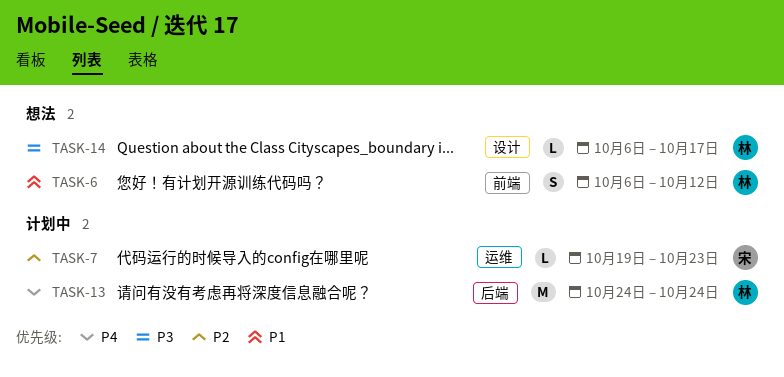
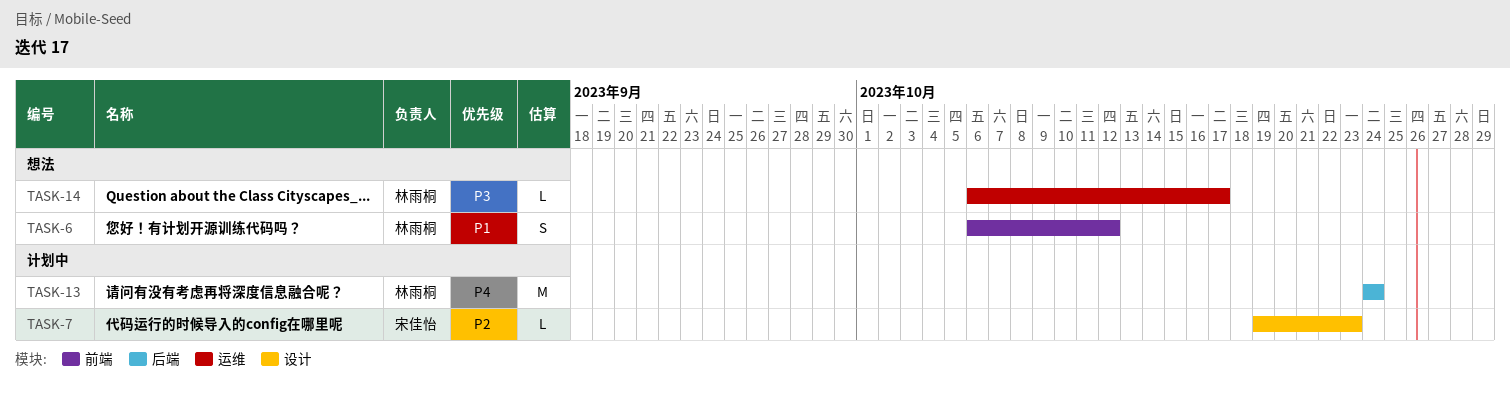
TASK-7, label: 运维 -> 设计
TASK-14, label: 设计 -> 运维

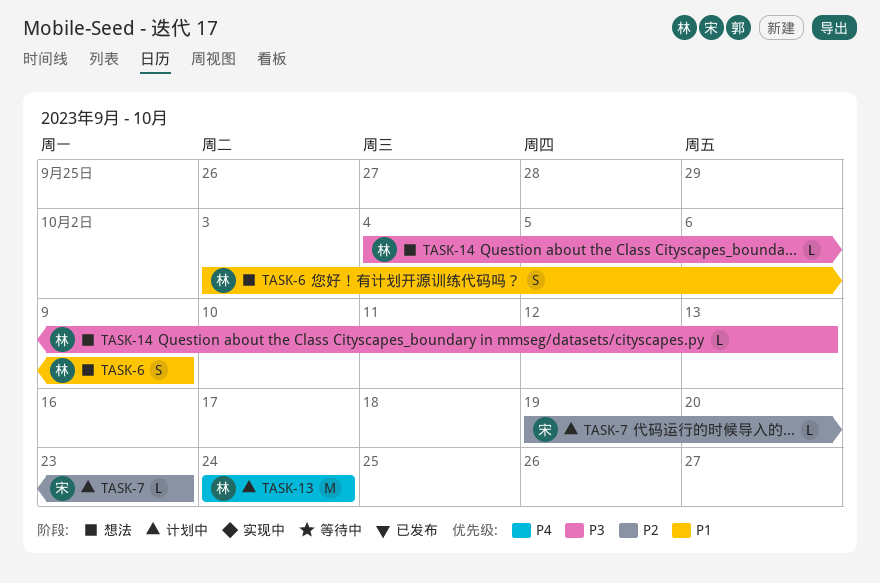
TASK-6, start: Oct 6 -> Oct 3
TASK-6, due: Oct 12 -> Oct 9
TASK-14, start: Oct 6 -> Oct 4
TASK-14, due: Oct 17 -> Oct 13

